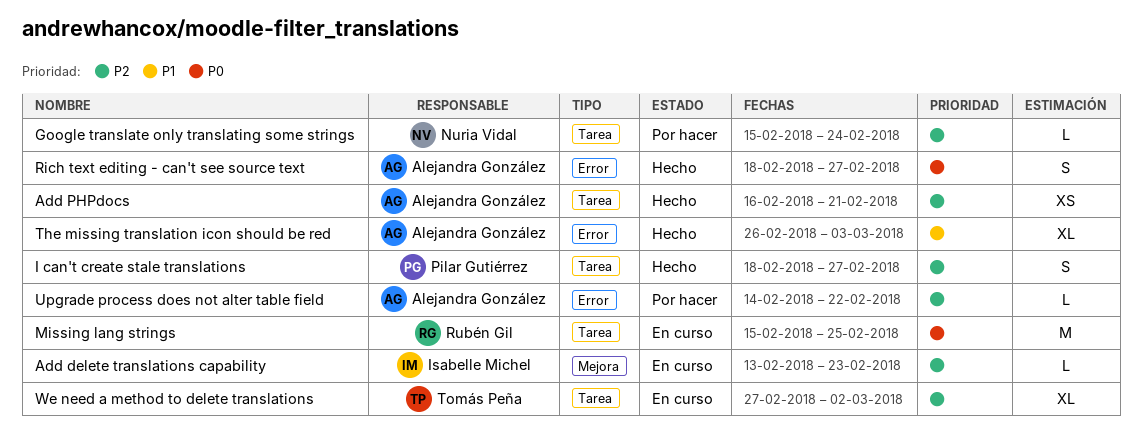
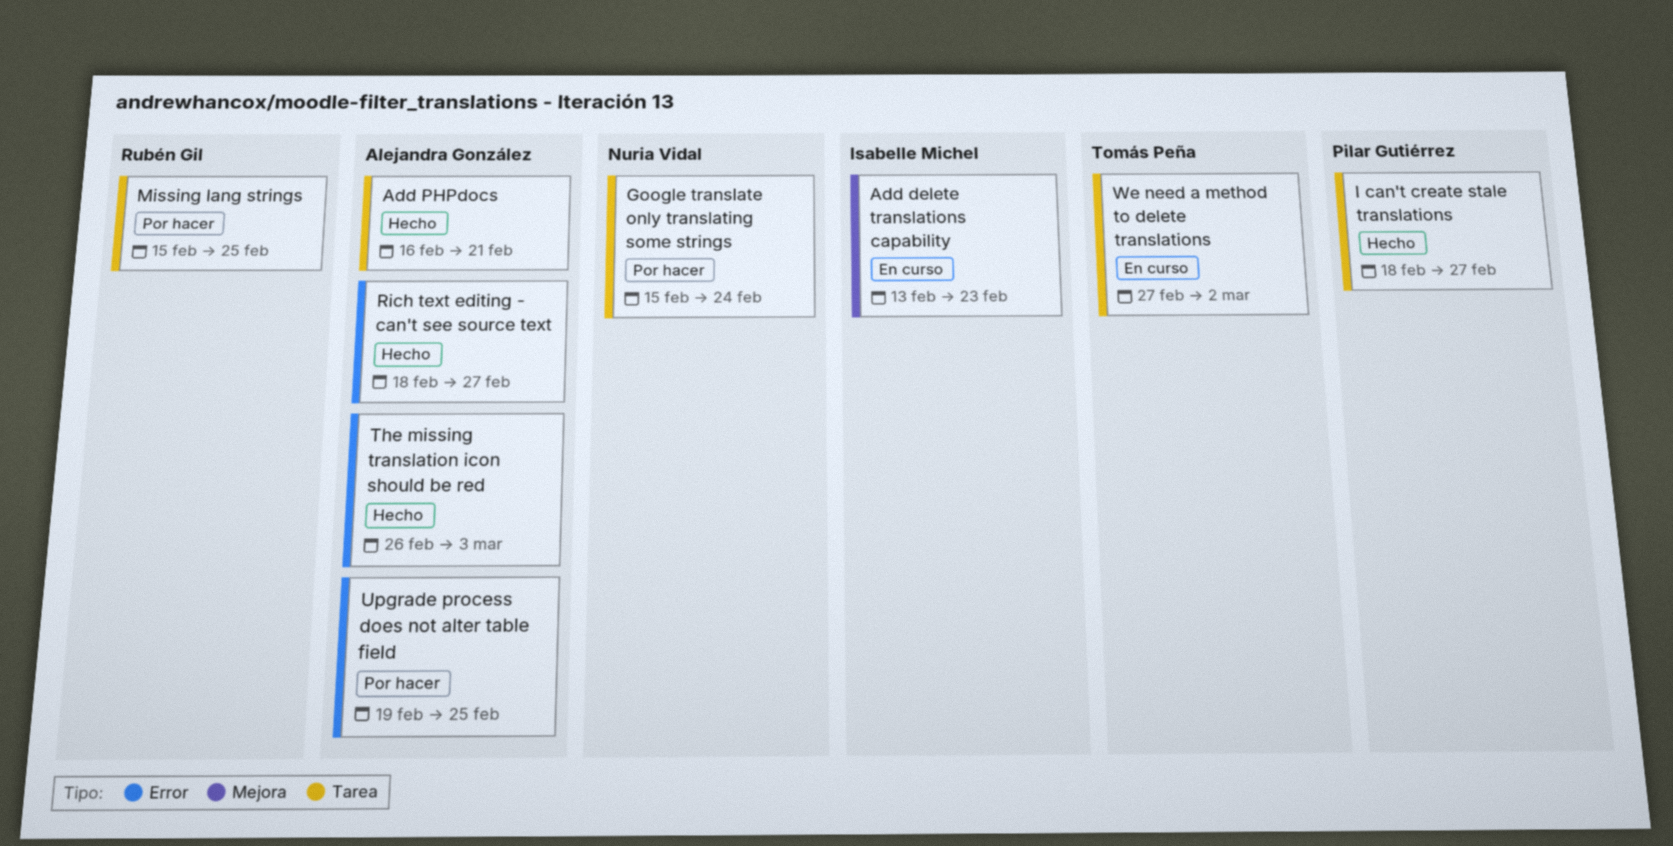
Missing lang strings, status: En curso -> Por hacer
Upgrade process does not alter table field, start: Feb 14 -> Feb 19
Upgrade process does not alter table field, due: Feb 22 -> Feb 25

